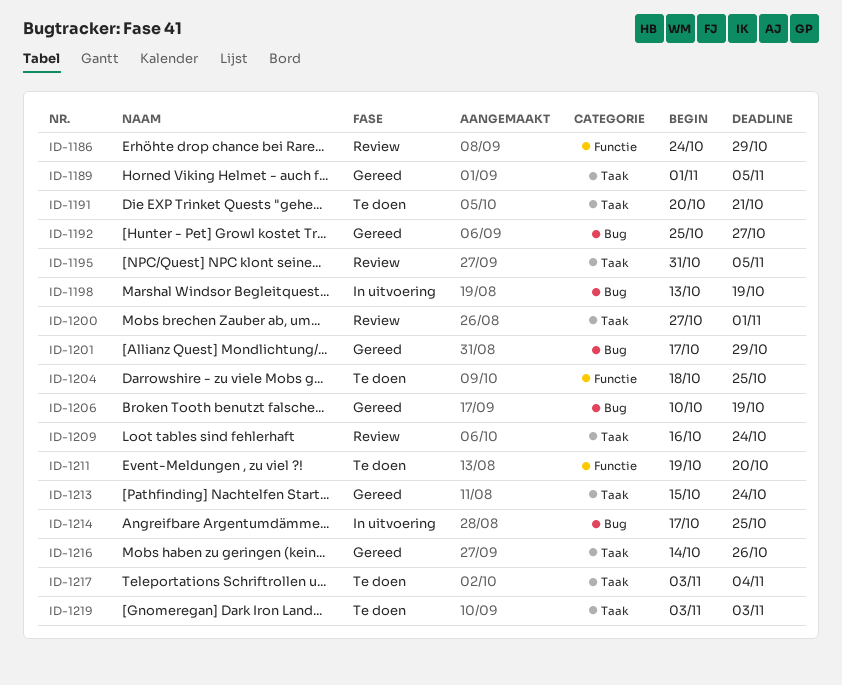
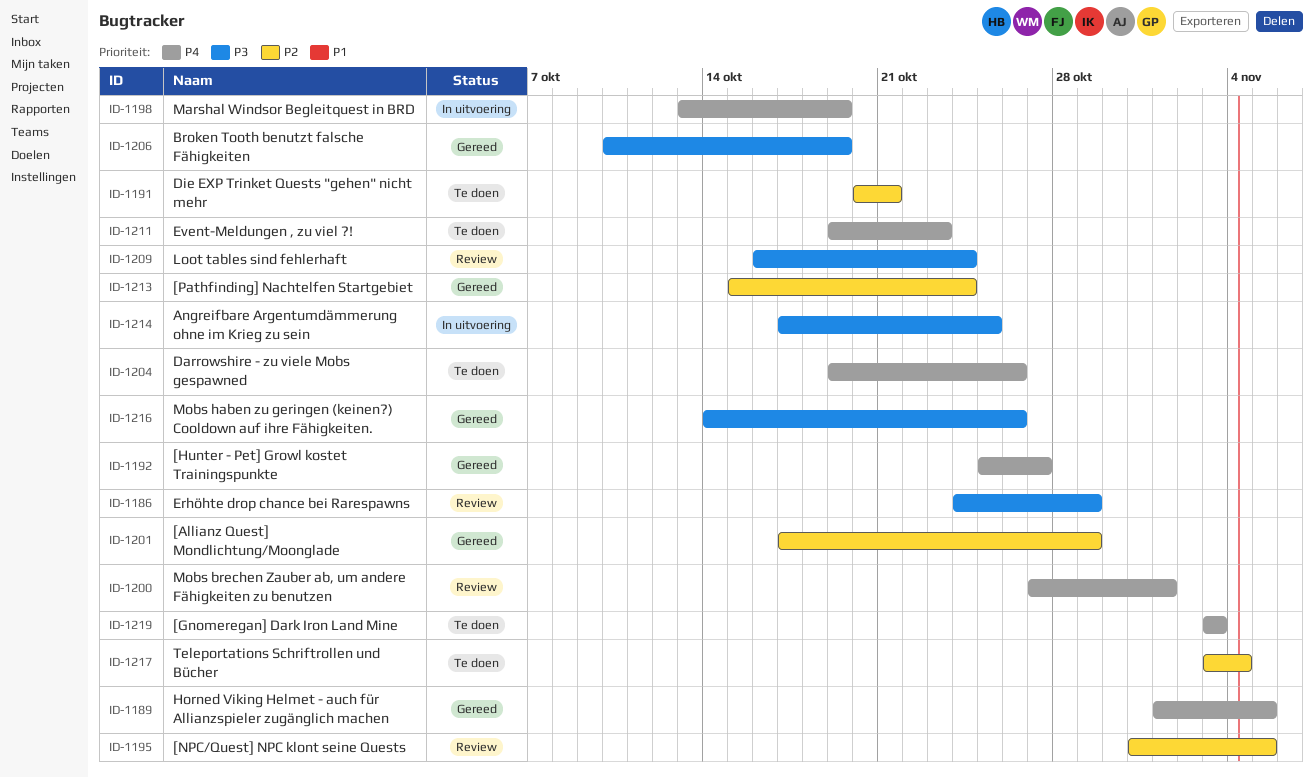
ID-1204, start: Oct 18 -> Oct 19
ID-1204, due: Oct 25 -> Oct 26
ID-1211, due: Oct 20 -> Oct 23

